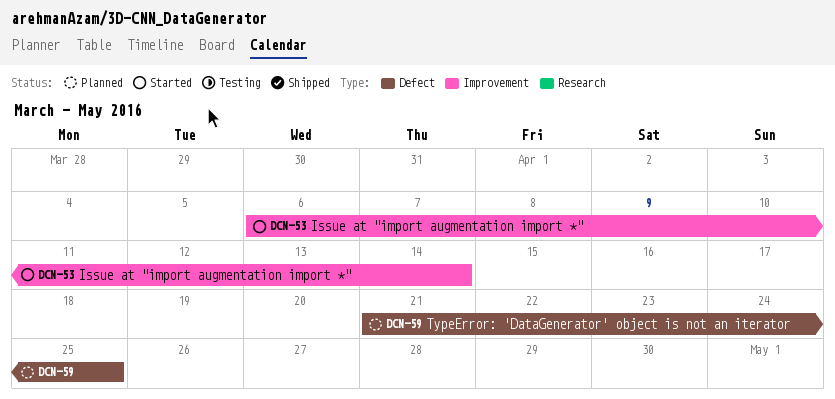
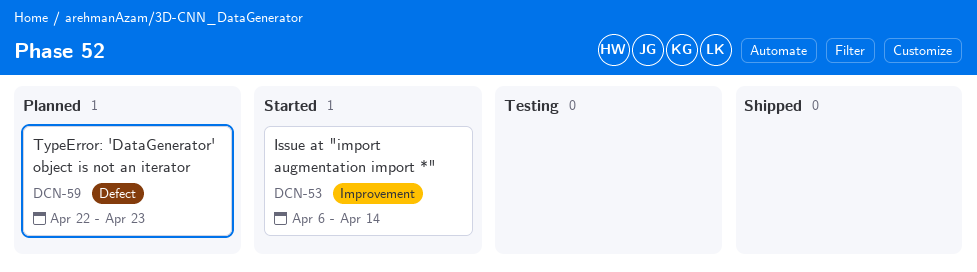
DCN-59, start: Apr 21 -> Apr 22
DCN-59, due: Apr 25 -> Apr 23

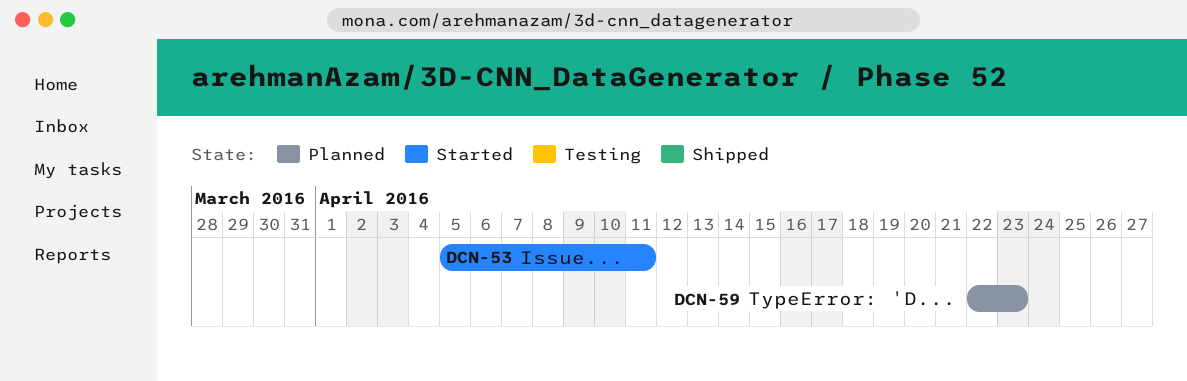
DCN-53, start: Apr 6 -> Apr 5
DCN-53, due: Apr 14 -> Apr 11

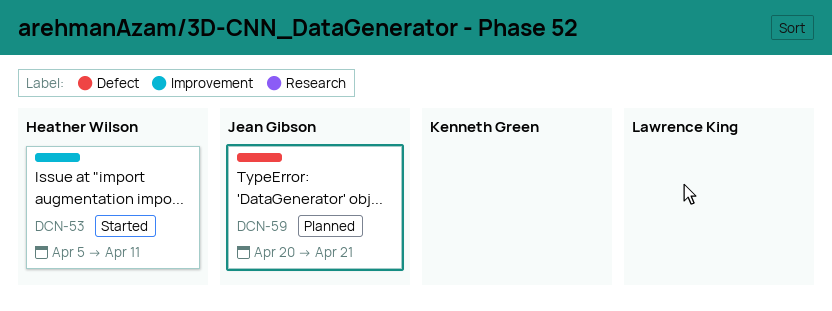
DCN-59, start: Apr 22 -> Apr 20
DCN-59, due: Apr 23 -> Apr 21

